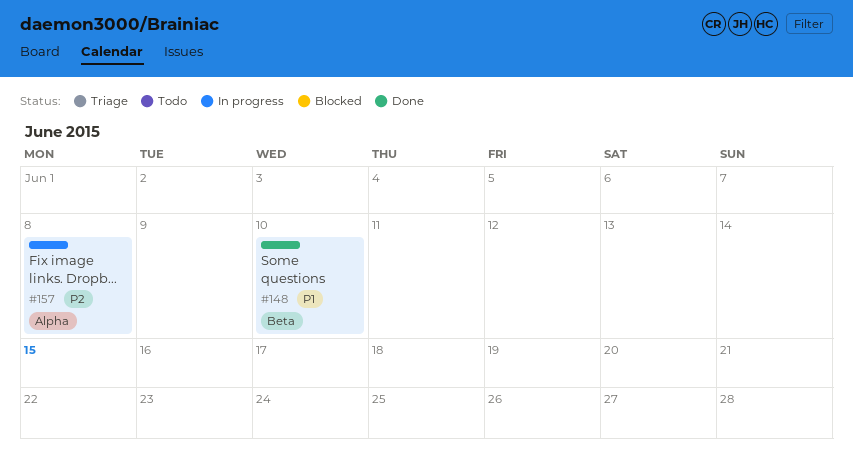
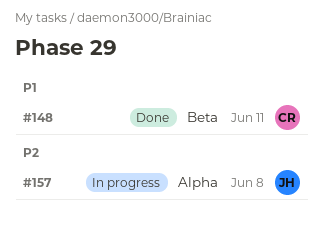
#148, due: Jun 10 -> Jun 11

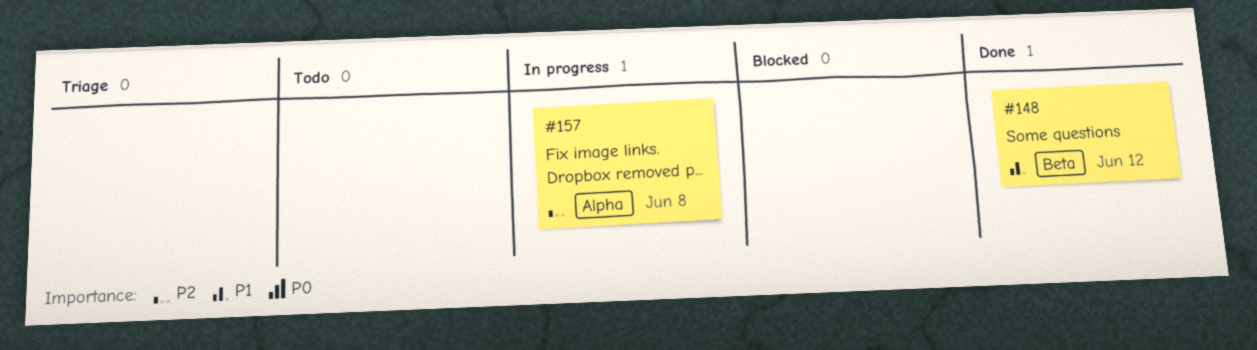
#148, due: Jun 11 -> Jun 12

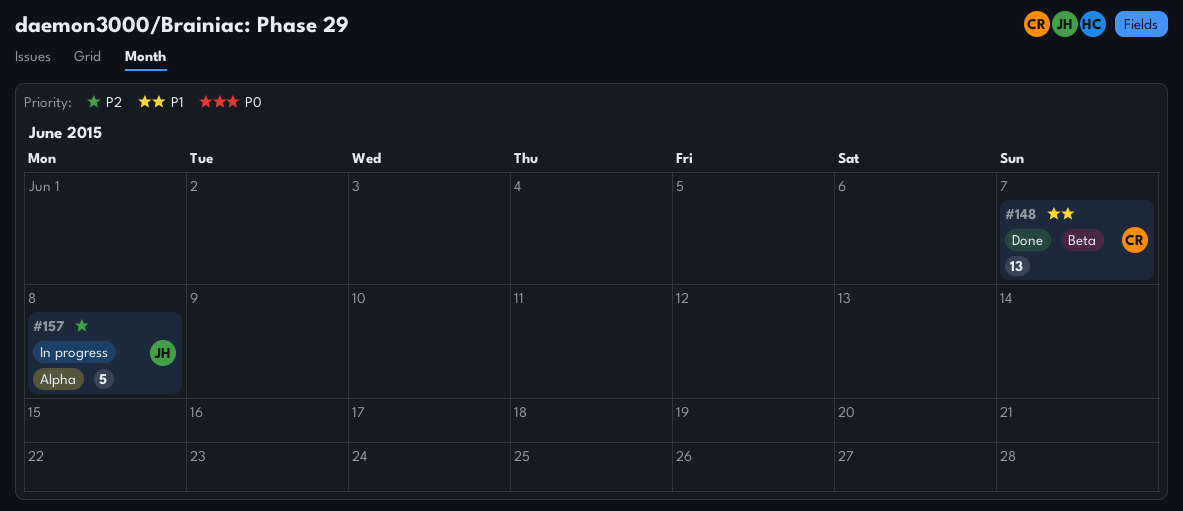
#148, due: Jun 12 -> Jun 7

